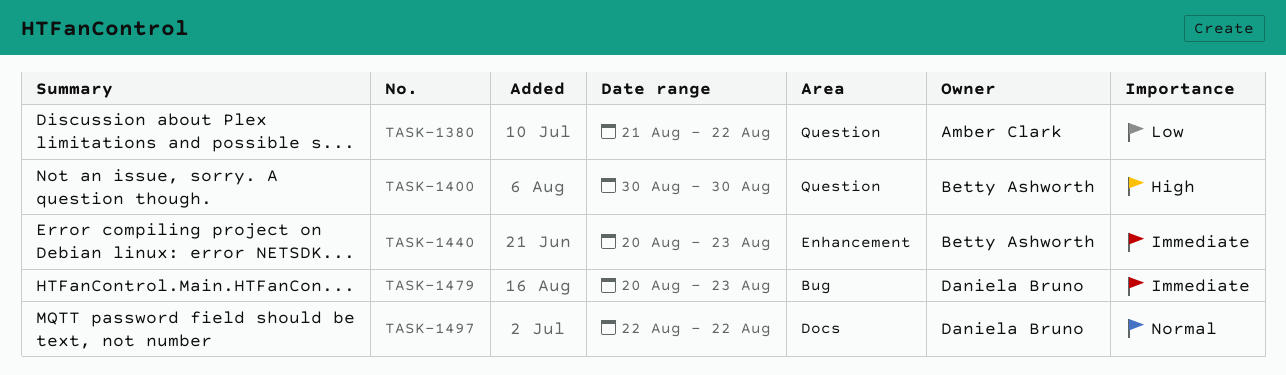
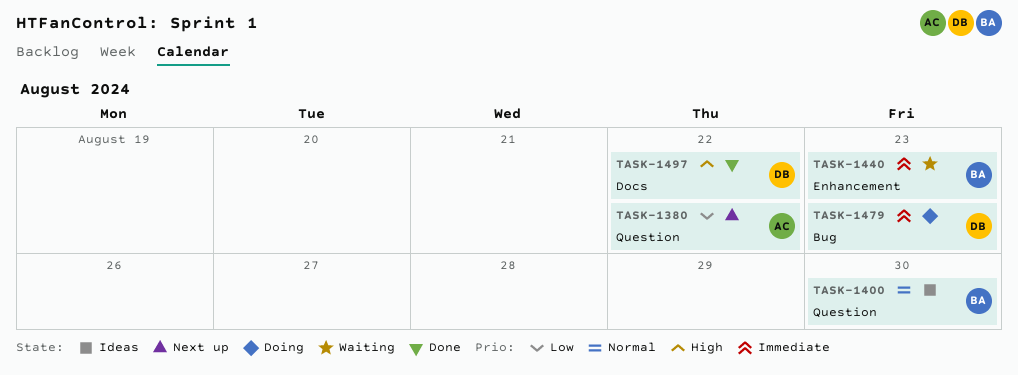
TASK-1400, priority: High -> Normal
TASK-1497, priority: Normal -> High

